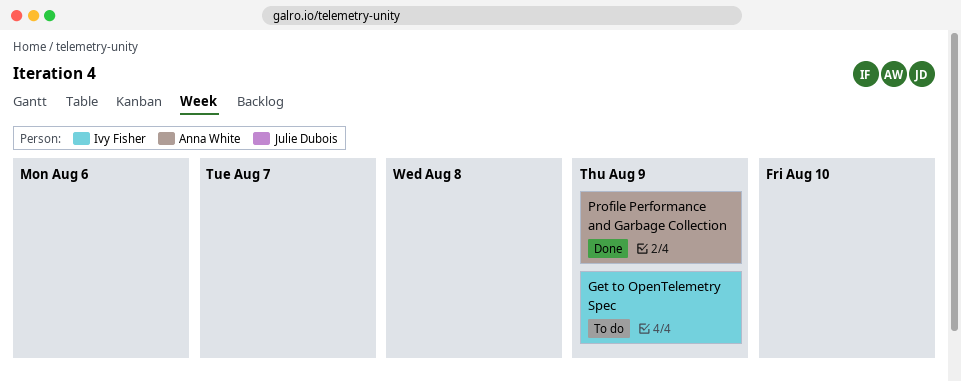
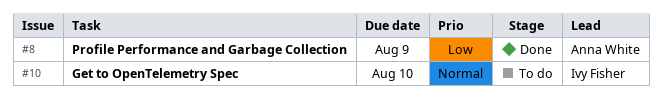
Get to OpenTelemetry Spec, due: Aug 9 -> Aug 10

